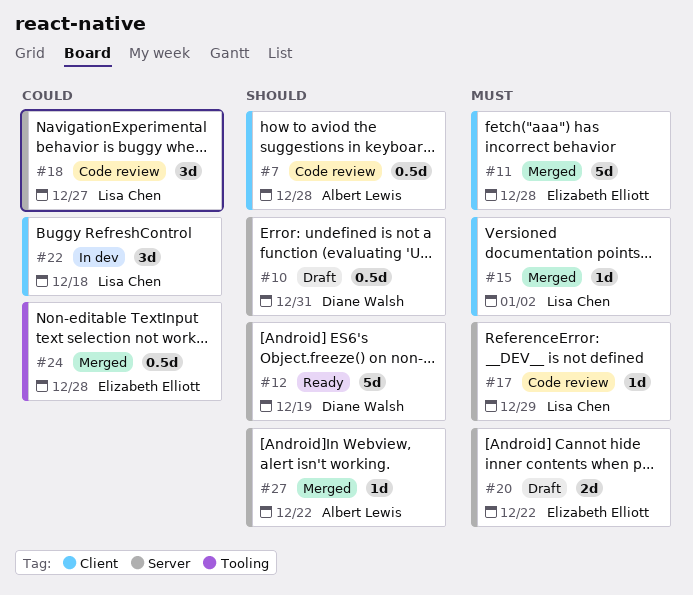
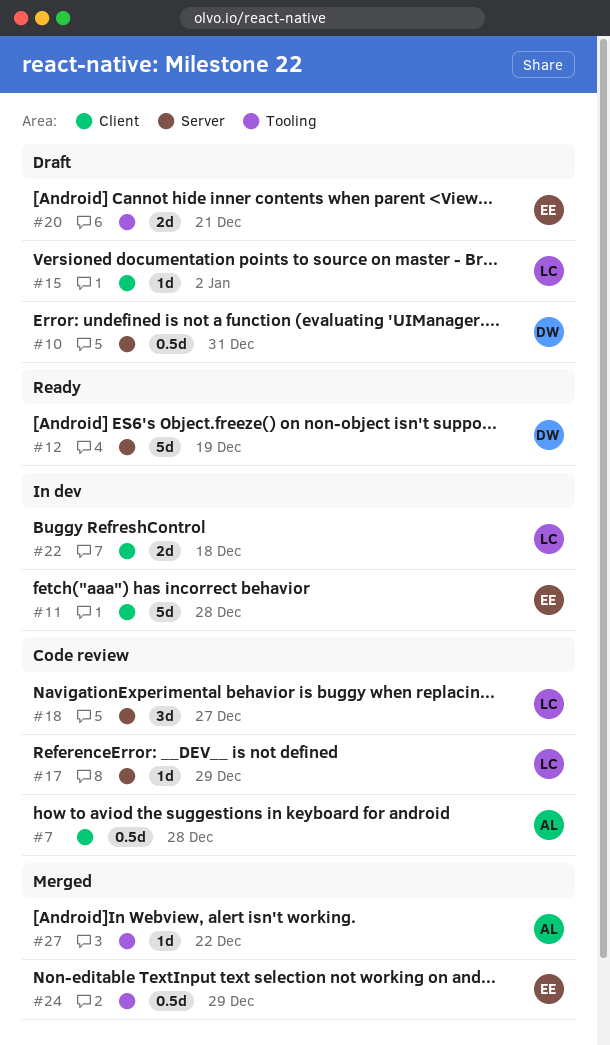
#11, status: Merged -> In dev
#15, status: Merged -> Draft
#20, label: Server -> Tooling
#20, due: Dec 22 -> Dec 21
#22, estimate: 3d -> 2d
#24, due: Dec 28 -> Dec 29
#27, label: Server -> Tooling

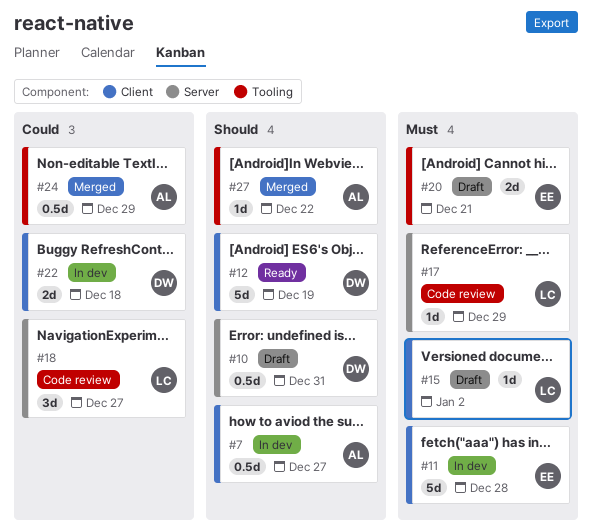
#7, status: Code review -> In dev
#7, due: Dec 28 -> Dec 27
#12, label: Server -> Client
#22, owner: LC -> DW
#24, owner: EE -> AL

